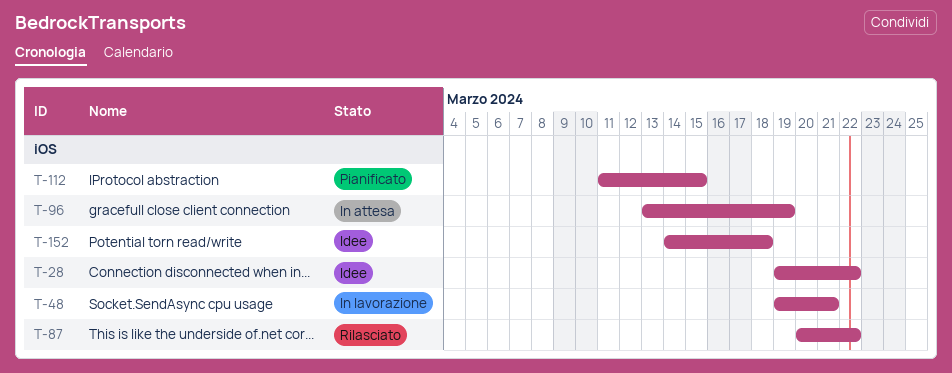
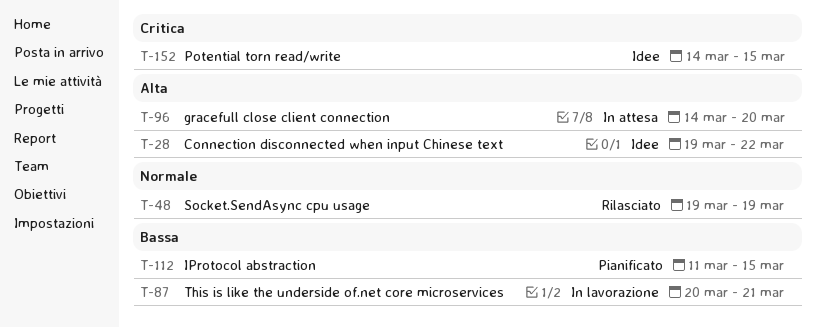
T-48, status: In lavorazione -> Rilasciato
T-48, due: Mar 21 -> Mar 19
T-87, status: Rilasciato -> In lavorazione
T-87, due: Mar 22 -> Mar 21
T-96, start: Mar 13 -> Mar 14
T-96, due: Mar 19 -> Mar 20
T-152, due: Mar 18 -> Mar 15

